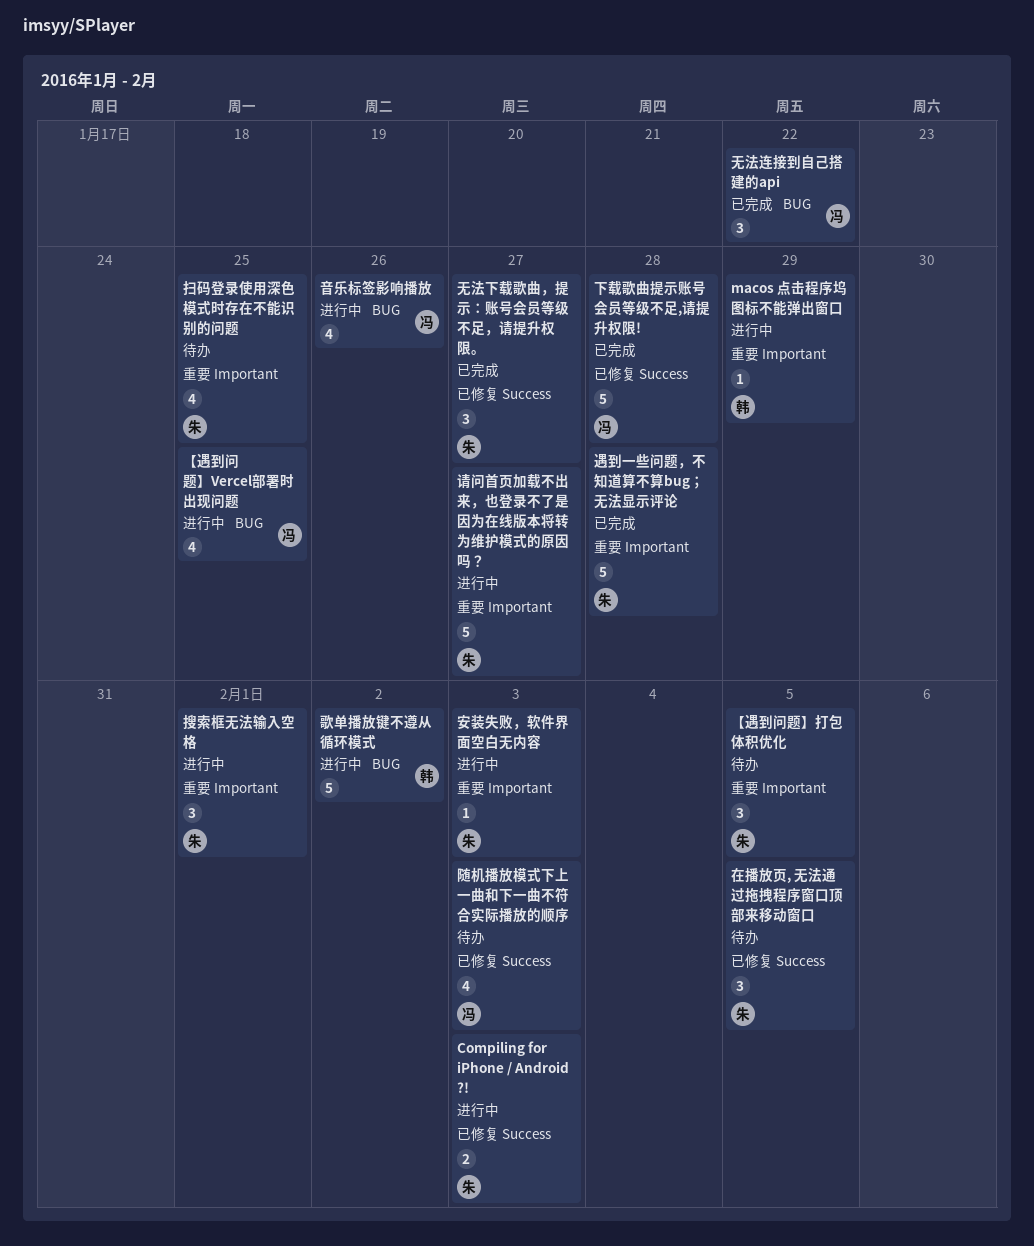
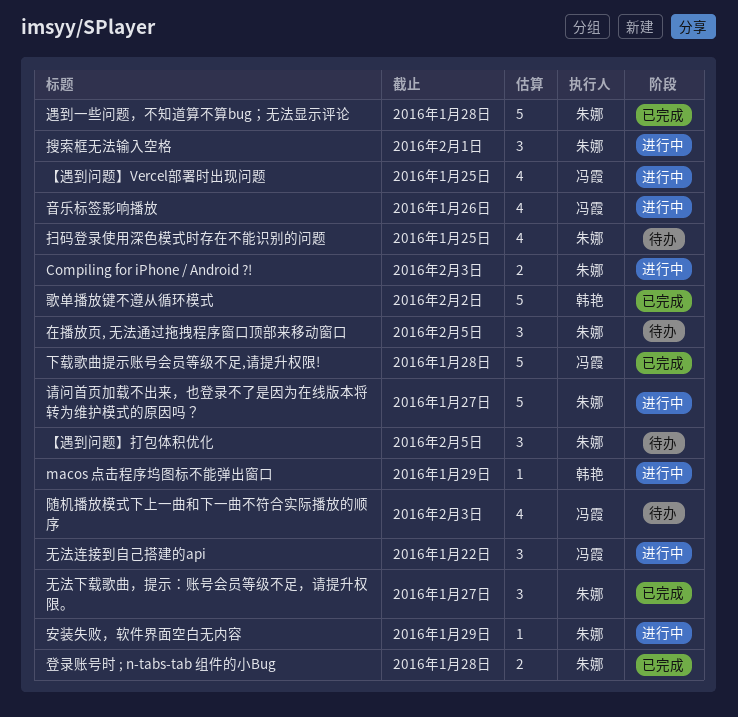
安装失败，软件界面空白无内容, due: Feb 3 -> Jan 29
无法连接到自己搭建的api, status: 已完成 -> 进行中
歌单播放键不遵从循环模式, status: 进行中 -> 已完成
登录账号时 ; n-tabs-tab 组件的小Bug: none -> present

